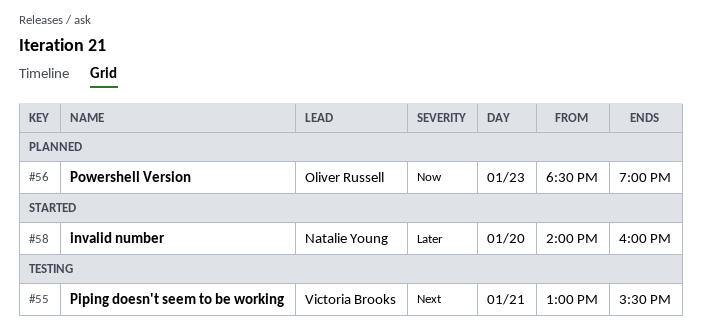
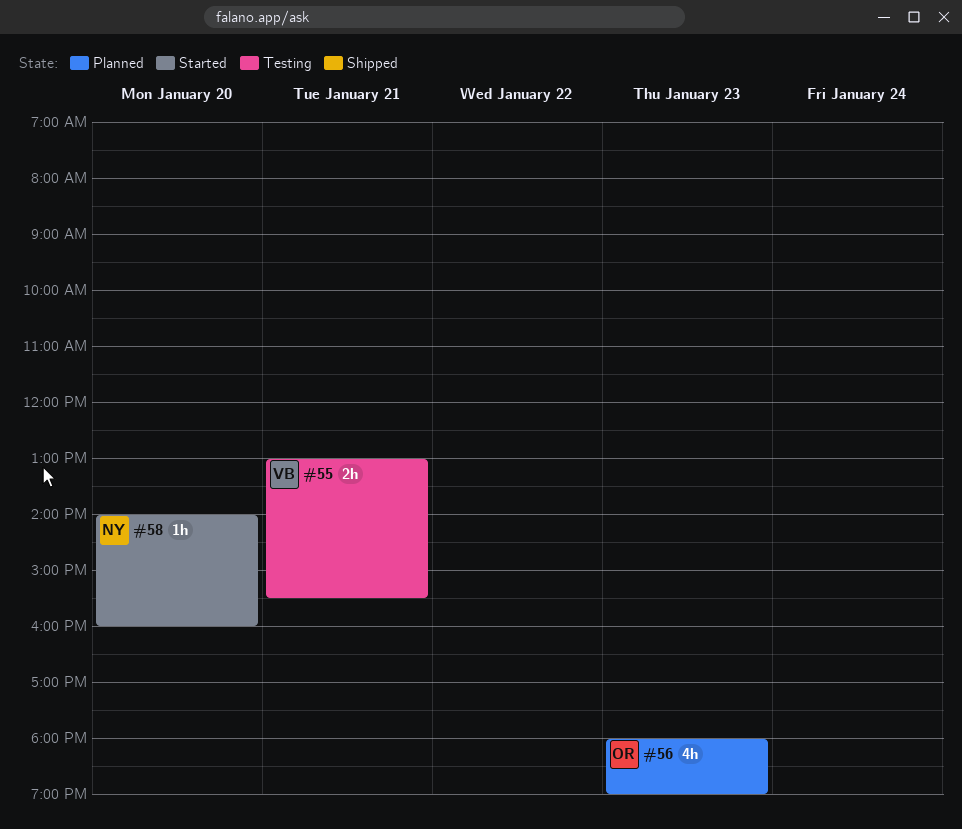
#56, begins: 18:30 -> 18:00

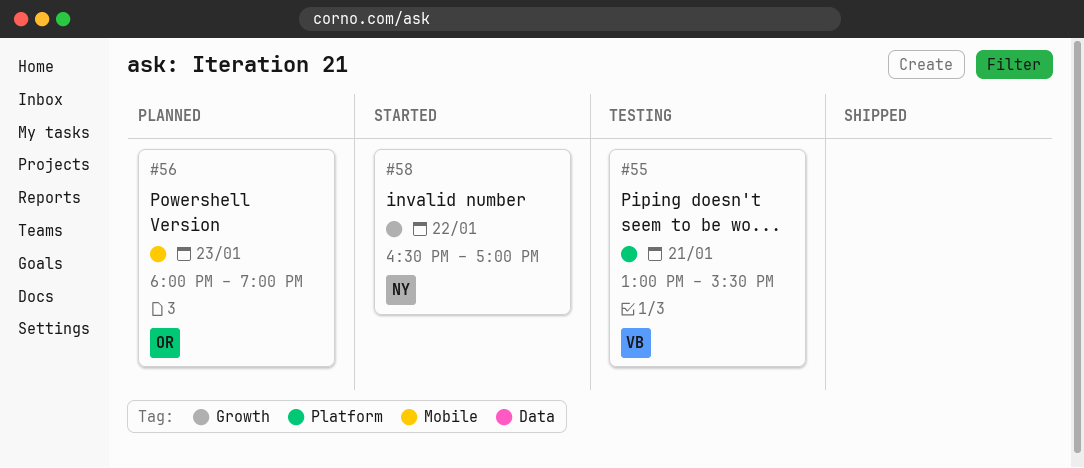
#58, day: Jan 20 -> Jan 22
#58, begins: 14:00 -> 16:30
#58, ends: 16:00 -> 17:00

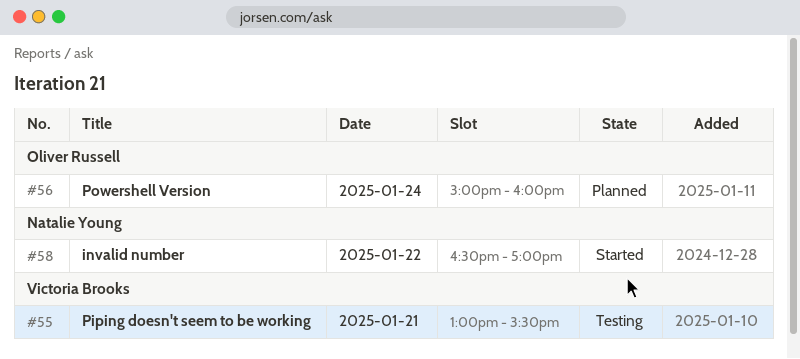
#56, day: Jan 23 -> Jan 24
#56, begins: 18:00 -> 15:00
#56, ends: 19:00 -> 16:00

